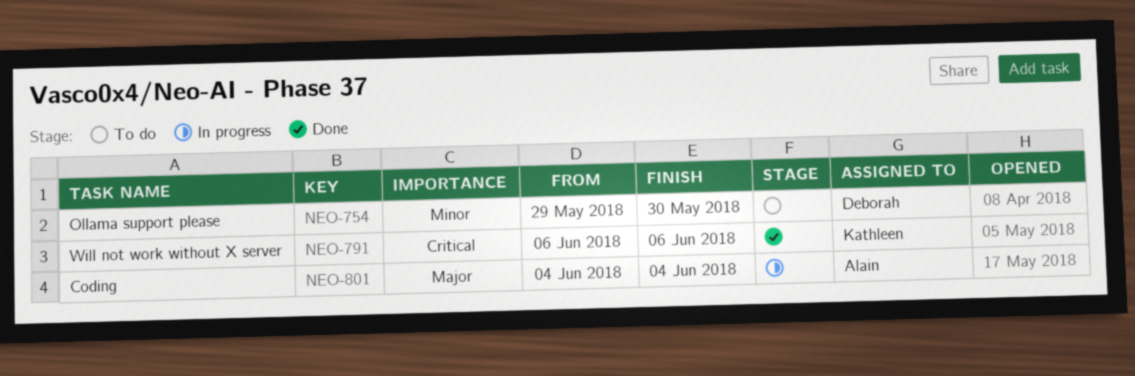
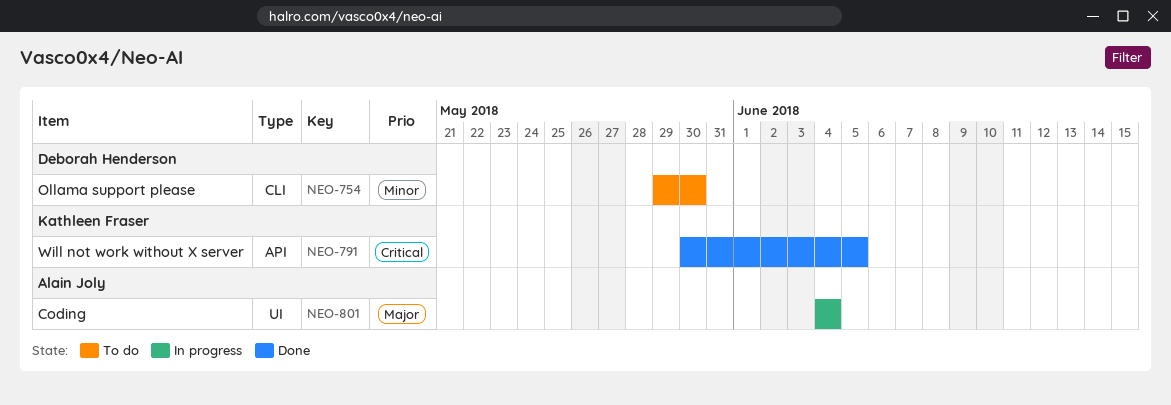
NEO-791, start: Jun 6 -> May 30
NEO-791, due: Jun 6 -> Jun 5

